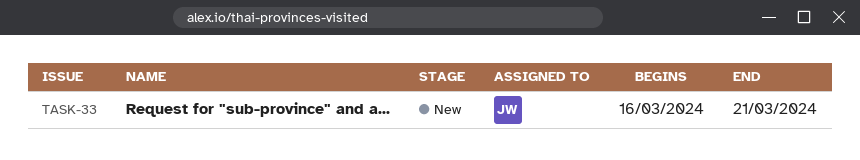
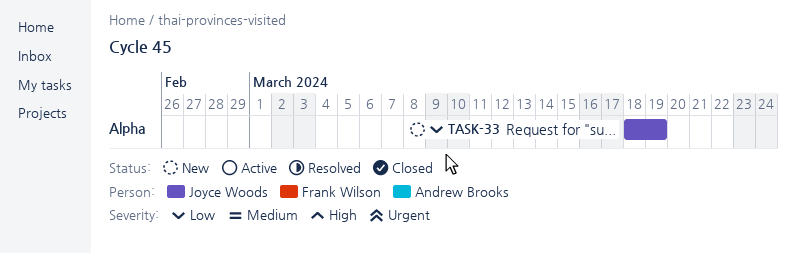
TASK-33, start: Mar 16 -> Mar 18
TASK-33, due: Mar 21 -> Mar 19

